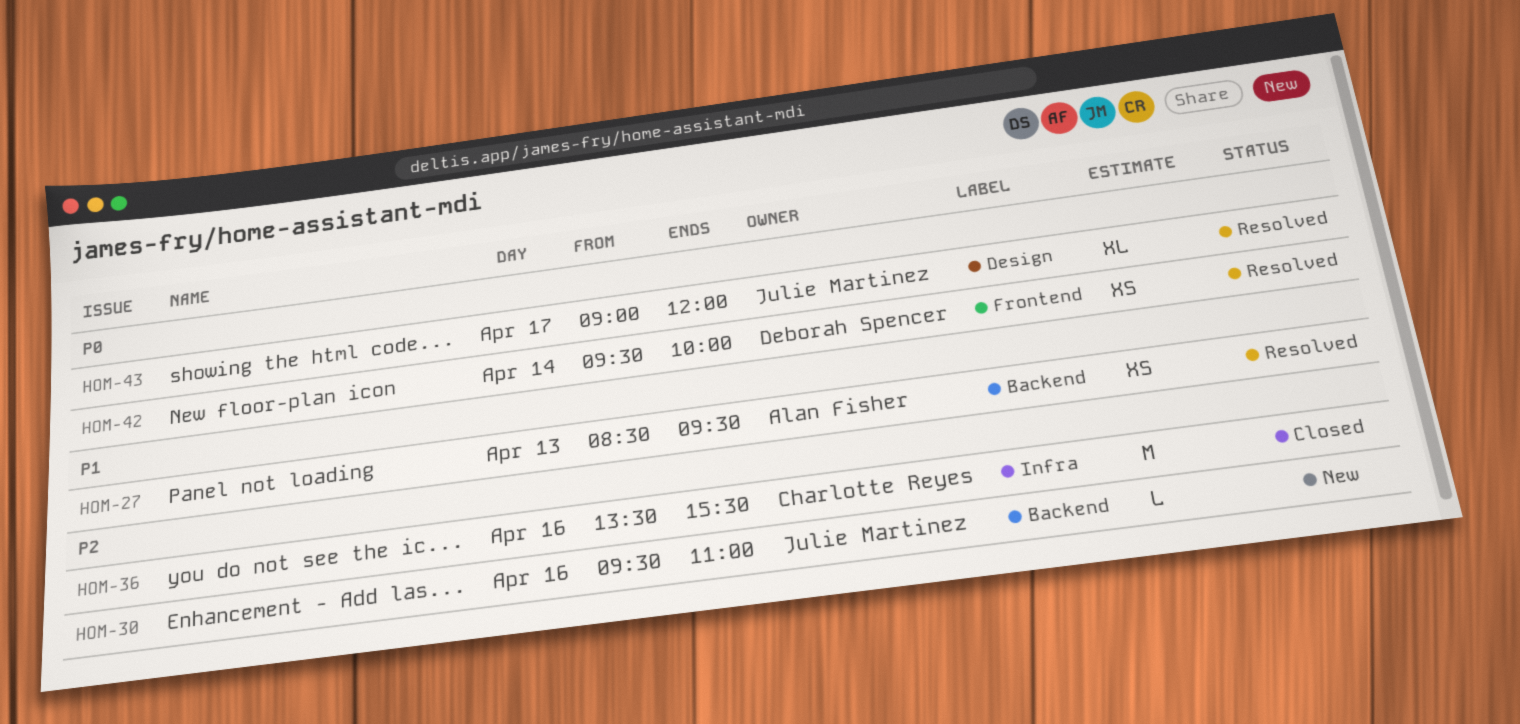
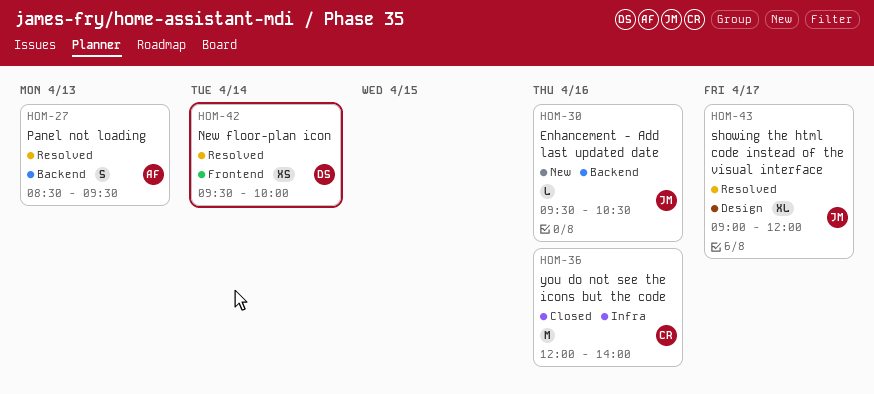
HOM-27, estimate: XS -> S
HOM-30, ends: 11:00 -> 10:30
HOM-36, begins: 13:30 -> 12:00
HOM-36, ends: 15:30 -> 14:00

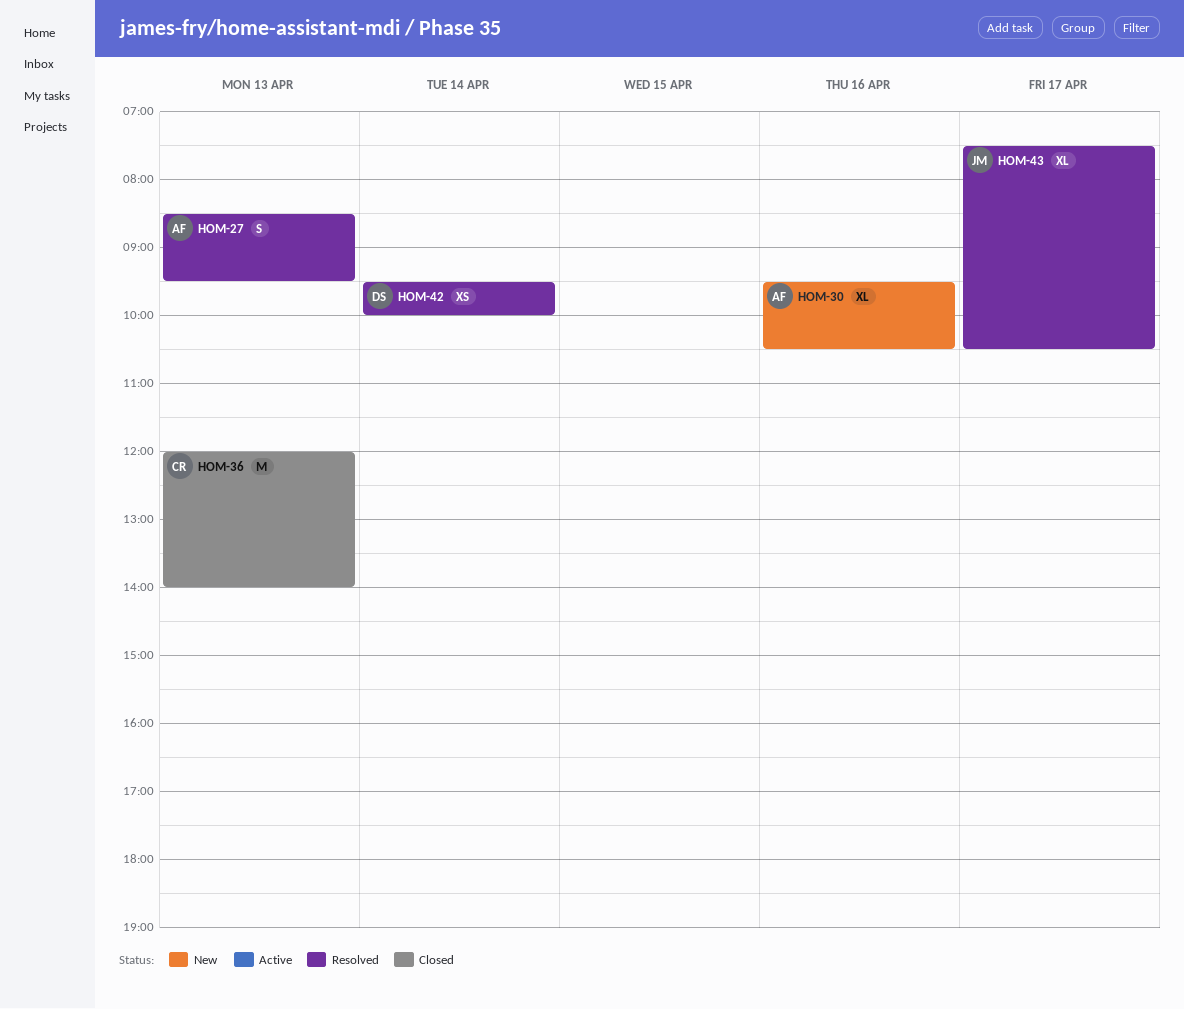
HOM-30, owner: JM -> AF
HOM-30, estimate: L -> XL
HOM-36, day: Apr 16 -> Apr 13
HOM-43, begins: 09:00 -> 07:30
HOM-43, ends: 12:00 -> 10:30

